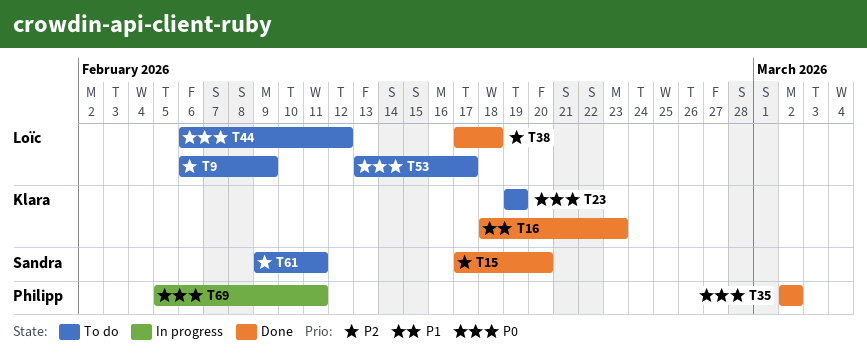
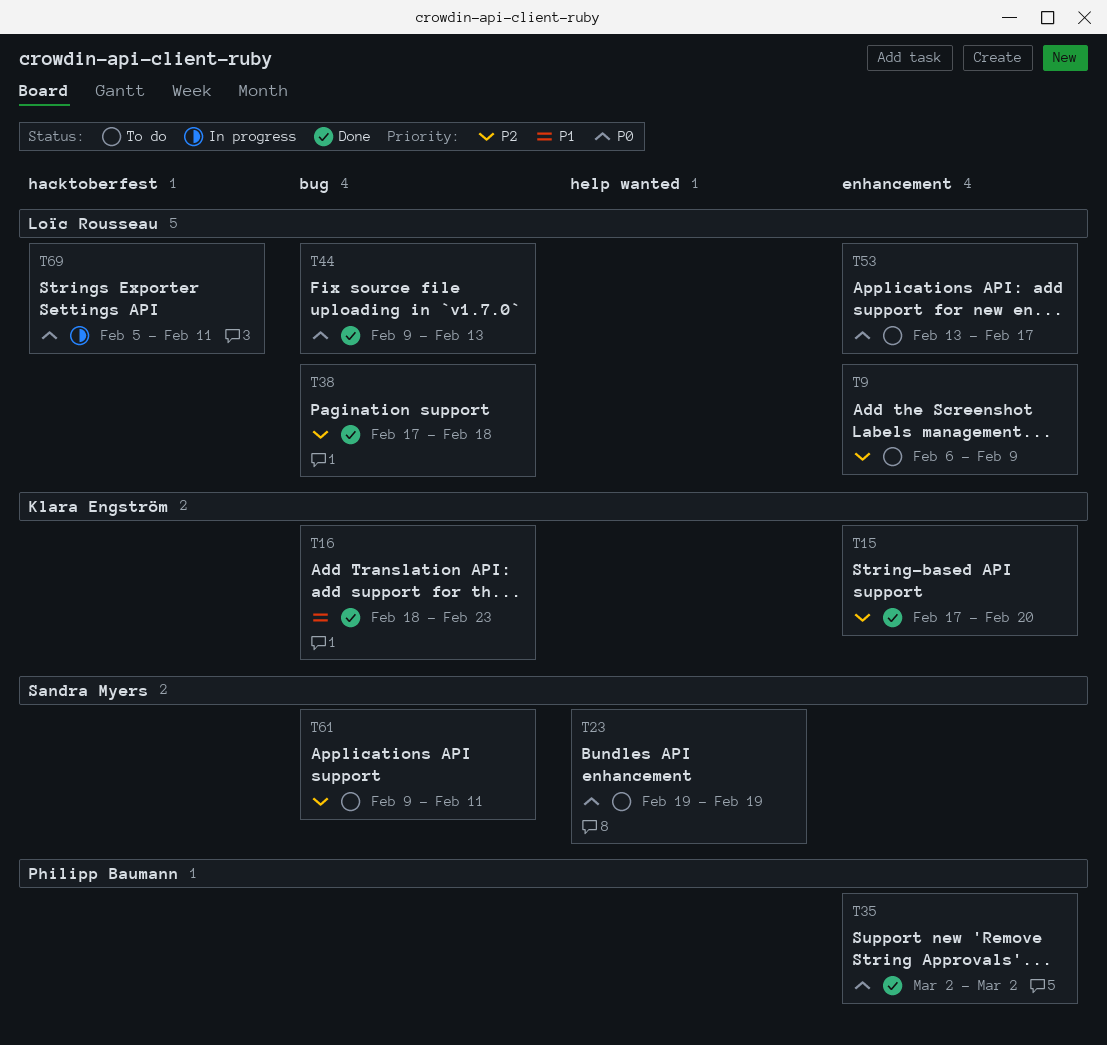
T15, owner: Sandra Myers -> Klara Engström
T23, owner: Klara Engström -> Sandra Myers
T44, status: To do -> Done
T44, start: Feb 6 -> Feb 9
T44, due: Feb 12 -> Feb 13
T69, owner: Philipp Baumann -> Loïc Rousseau

